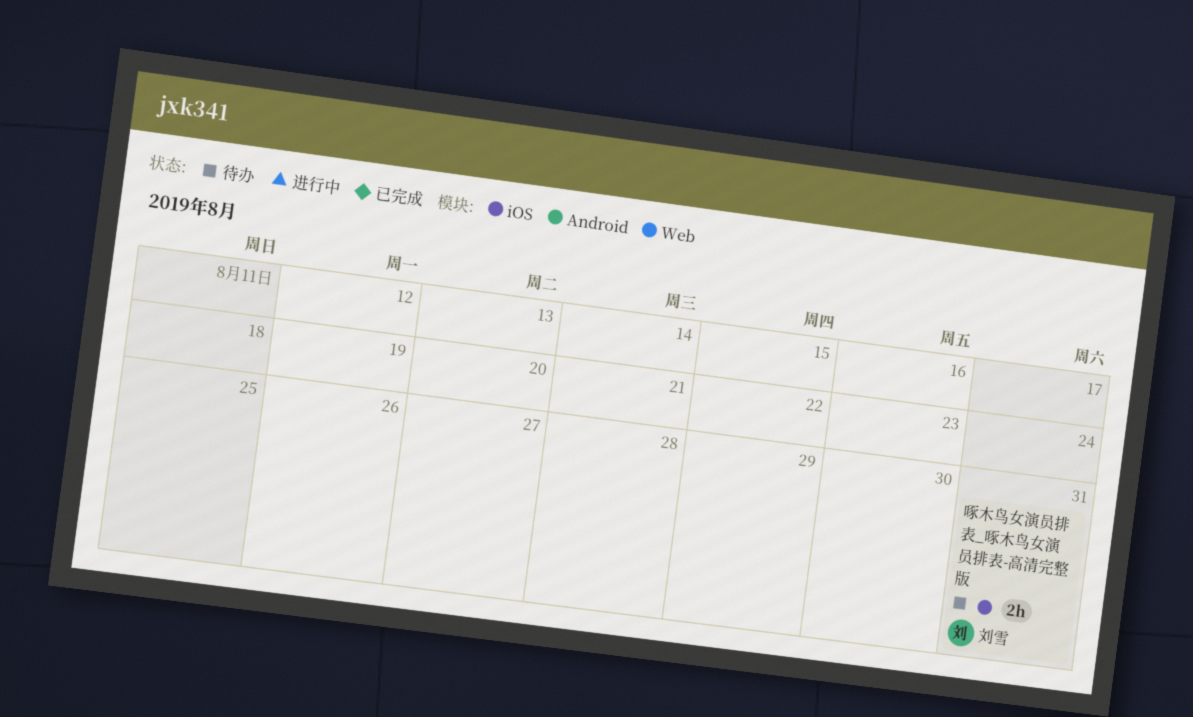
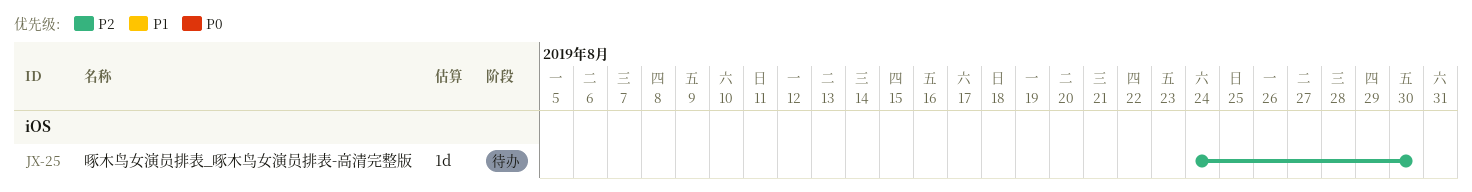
啄木鸟女演员排表_啄木鸟女演员排表-高清完整版, estimate: 2h -> 1d
啄木鸟女演员排表_啄木鸟女演员排表-高清完整版, due: Aug 31 -> Aug 30

